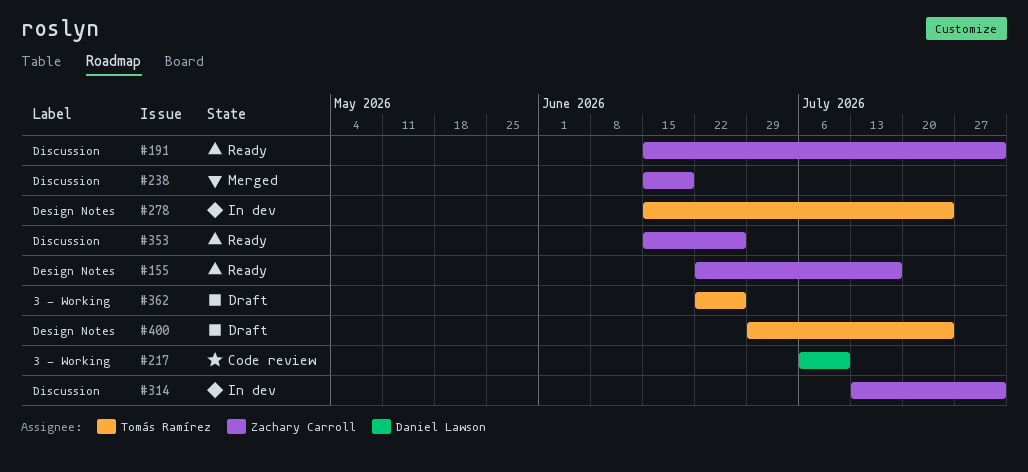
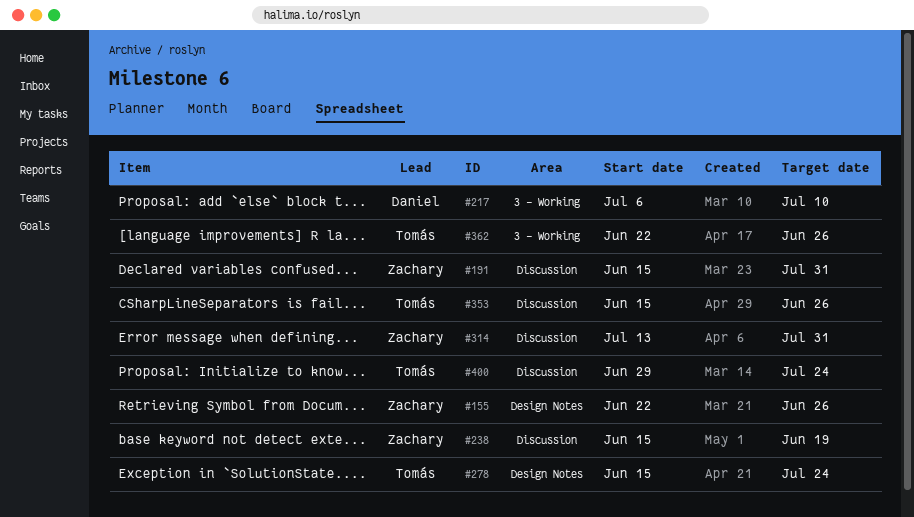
#155, due: Jul 17 -> Jun 26
#353, owner: Zachary Carroll -> Tomás Ramírez
#400, label: Design Notes -> Discussion

